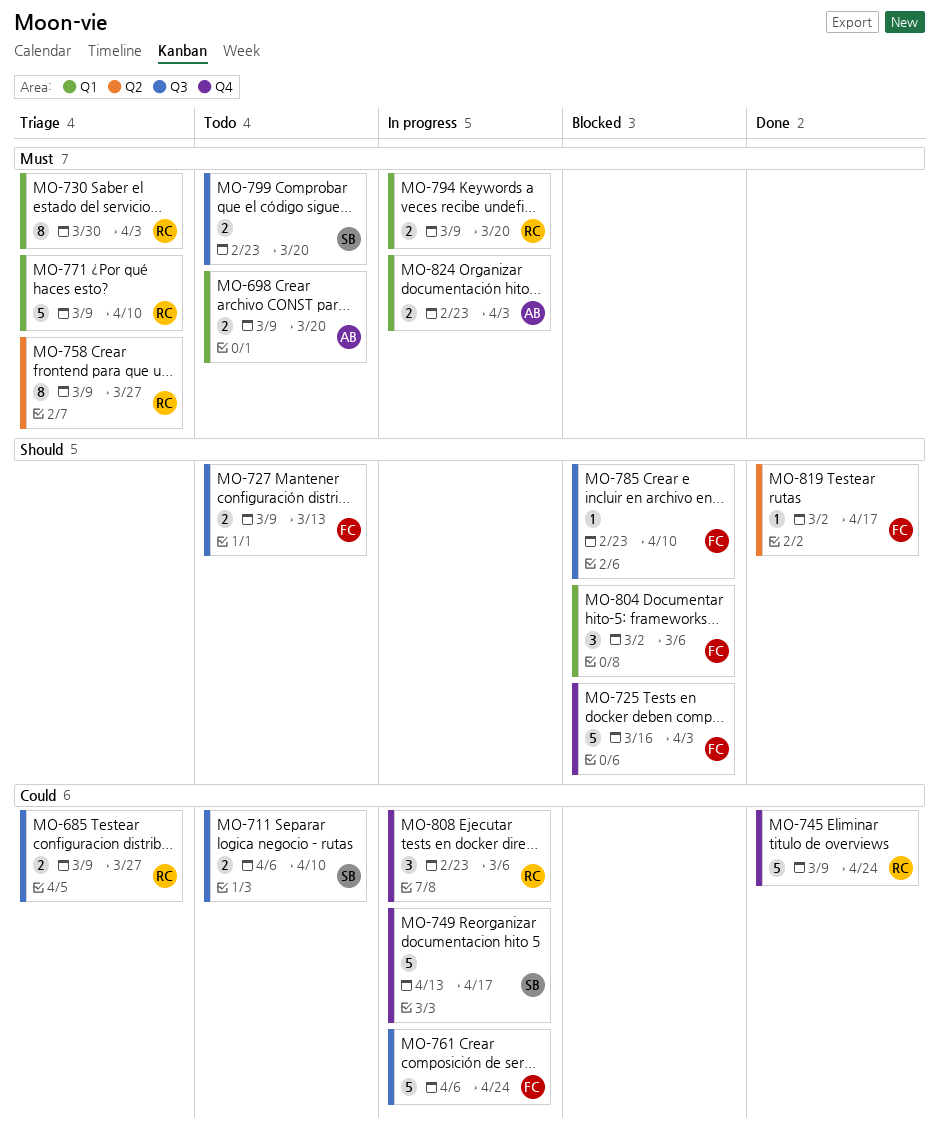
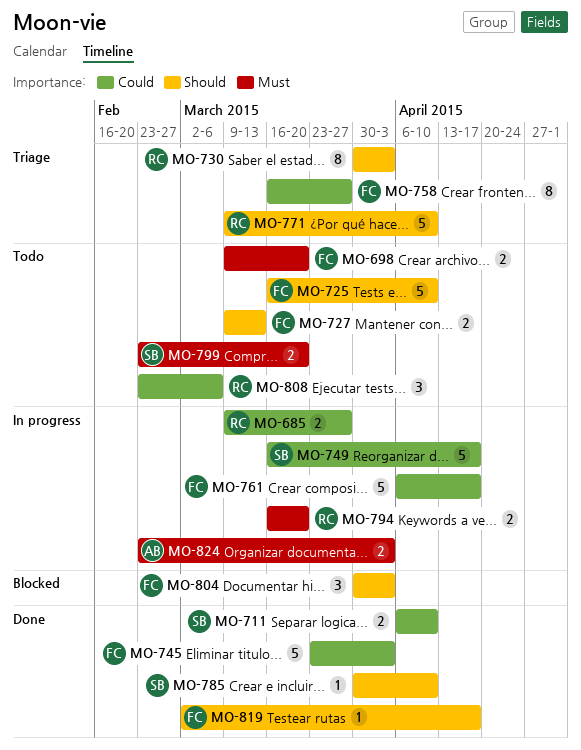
MO-685, status: Triage -> In progress
MO-698, owner: AB -> FC
MO-711, status: Todo -> Done
MO-725, status: Blocked -> Todo
MO-725, due: Apr 3 -> Apr 10
MO-730, priority: Must -> Should
MO-745, owner: RC -> FC
MO-745, start: Mar 9 -> Mar 23
MO-745, due: Apr 24 -> Apr 3
MO-749, start: Apr 13 -> Mar 16
MO-758, owner: RC -> FC
MO-758, priority: Must -> Could
MO-758, start: Mar 9 -> Mar 16
MO-761, due: Apr 24 -> Apr 17
MO-771, priority: Must -> Should
MO-785, status: Blocked -> Done
MO-785, owner: FC -> SB
MO-785, start: Feb 23 -> Mar 30
MO-794, start: Mar 9 -> Mar 16
MO-804, start: Mar 2 -> Mar 30
MO-804, due: Mar 6 -> Apr 3
MO-808, status: In progress -> Todo

